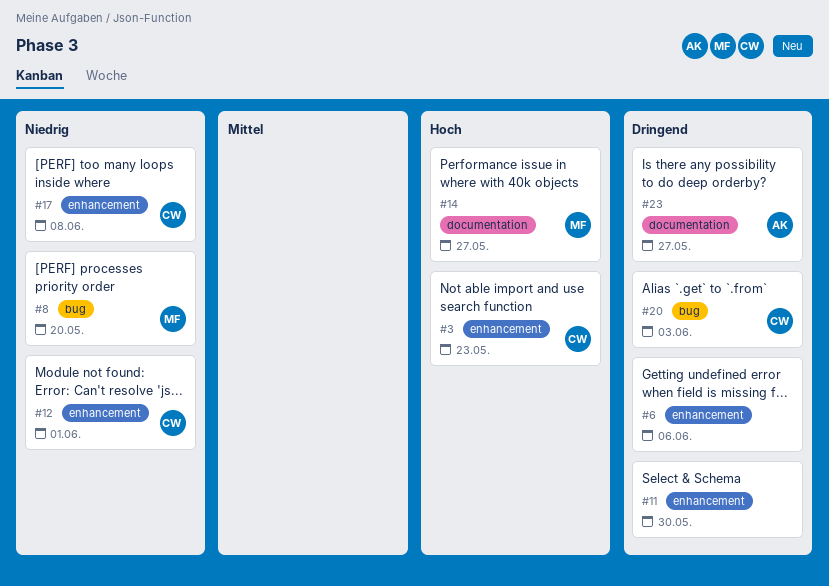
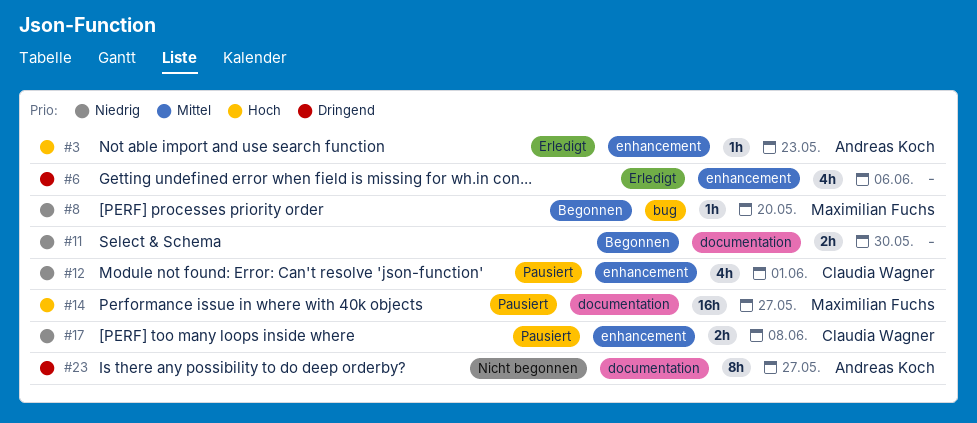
#3, owner: Claudia Wagner -> Andreas Koch
#11, priority: Dringend -> Niedrig
#11, label: enhancement -> documentation
#20: present -> none

